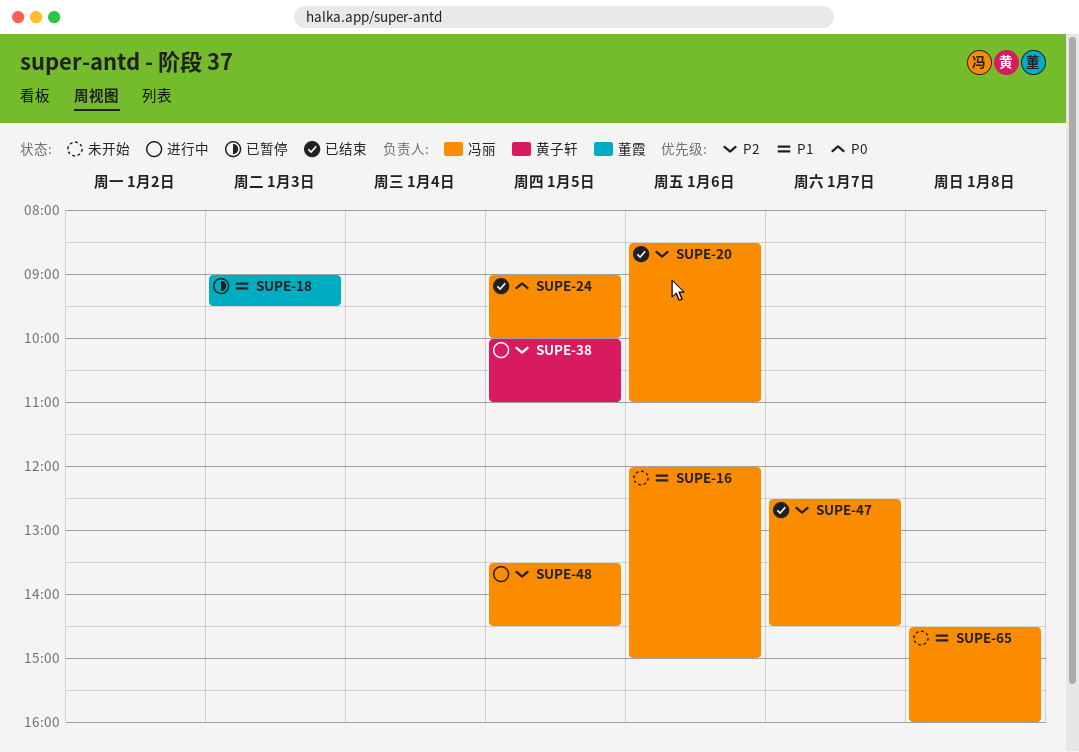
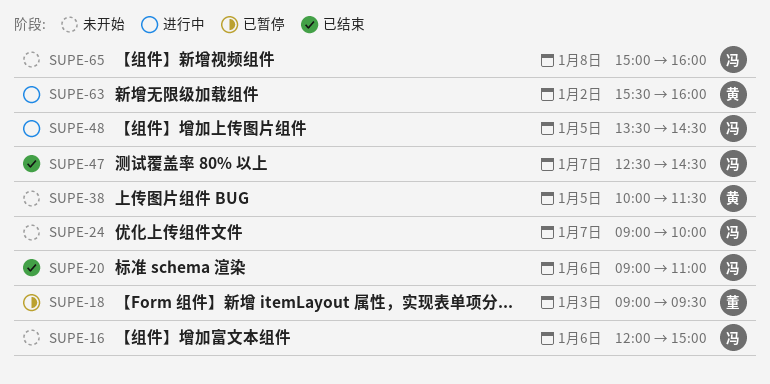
SUPE-20, begins: 08:30 -> 09:00
SUPE-24, status: 已结束 -> 未开始
SUPE-24, day: Jan 5 -> Jan 7
SUPE-38, status: 进行中 -> 未开始
SUPE-38, ends: 11:00 -> 11:30
SUPE-63: none -> present
SUPE-65, begins: 14:30 -> 15:00

